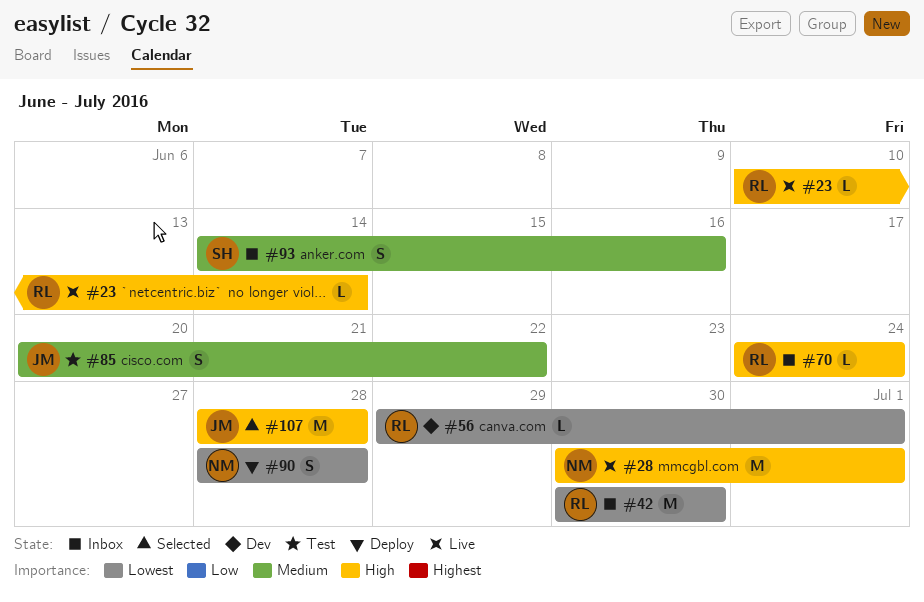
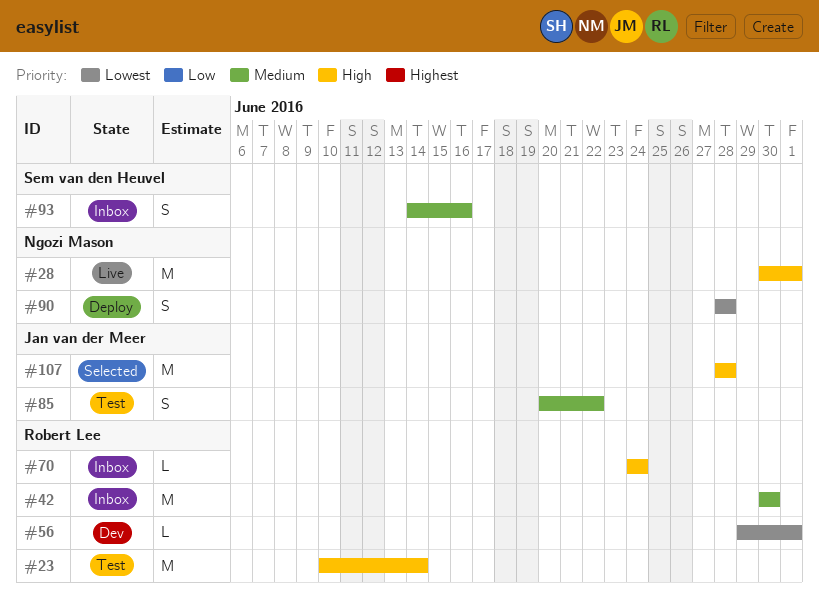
#23, status: Live -> Test
#23, estimate: L -> M
#42, priority: Lowest -> Medium

